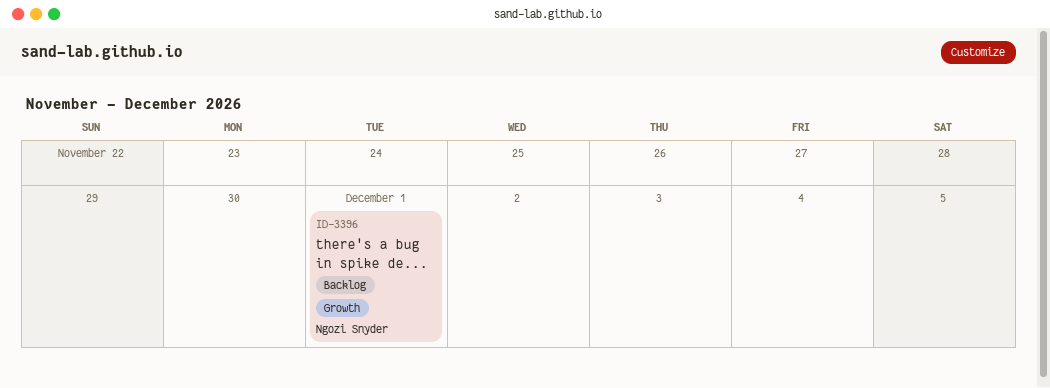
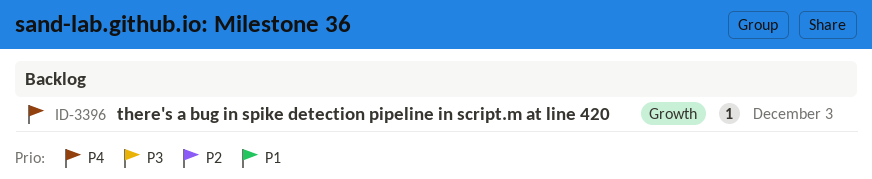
ID-3396, due: Dec 1 -> Dec 3

